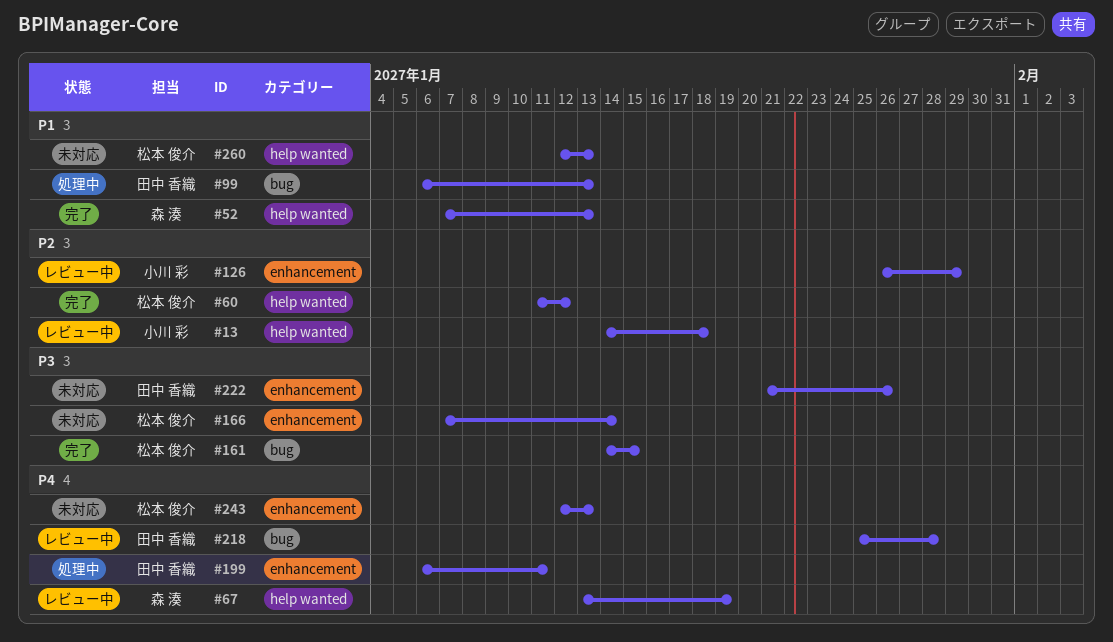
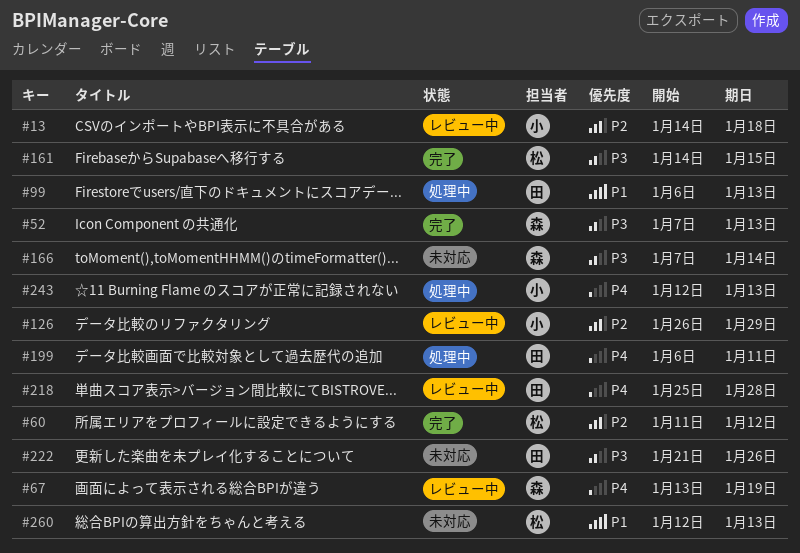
#52, priority: P1 -> P3
#166, owner: 松本 俊介 -> 森 湊
#243, status: 未対応 -> 処理中
#243, owner: 松本 俊介 -> 小川 彩

